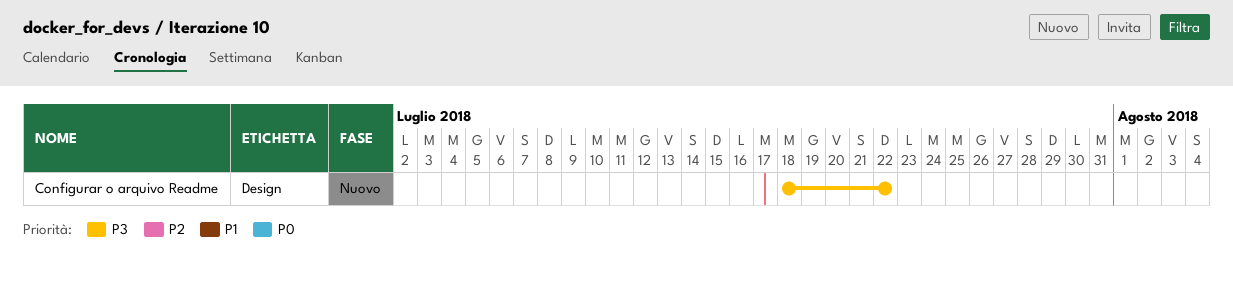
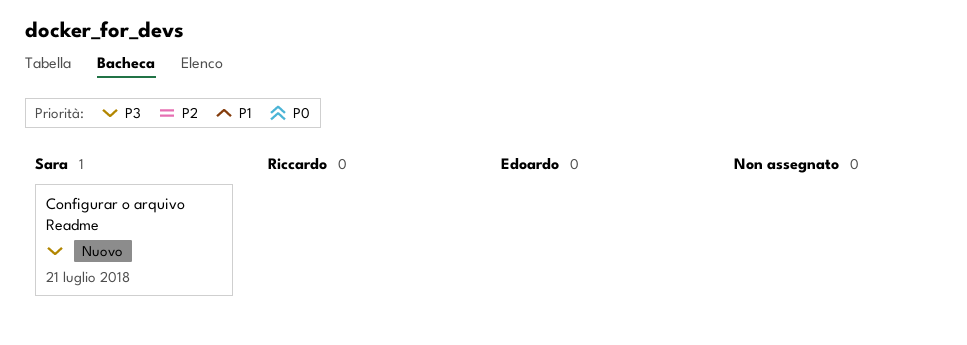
Configurar o arquivo Readme, due: Jul 22 -> Jul 21

